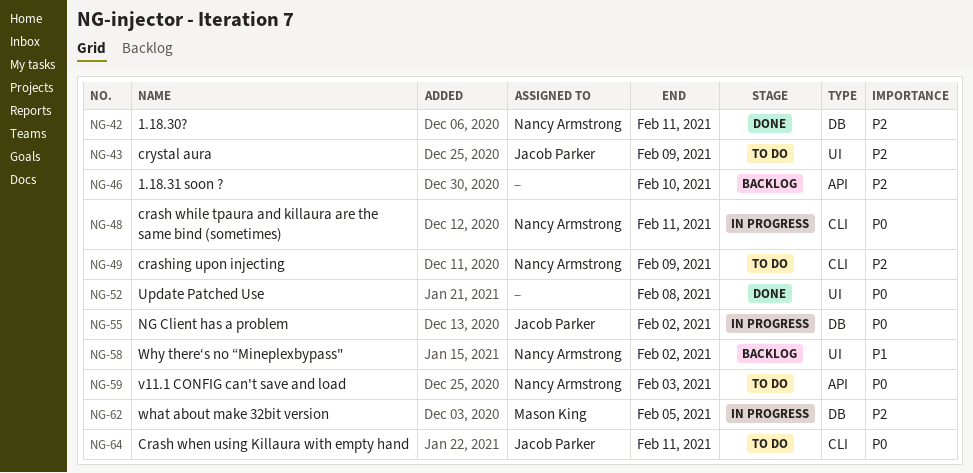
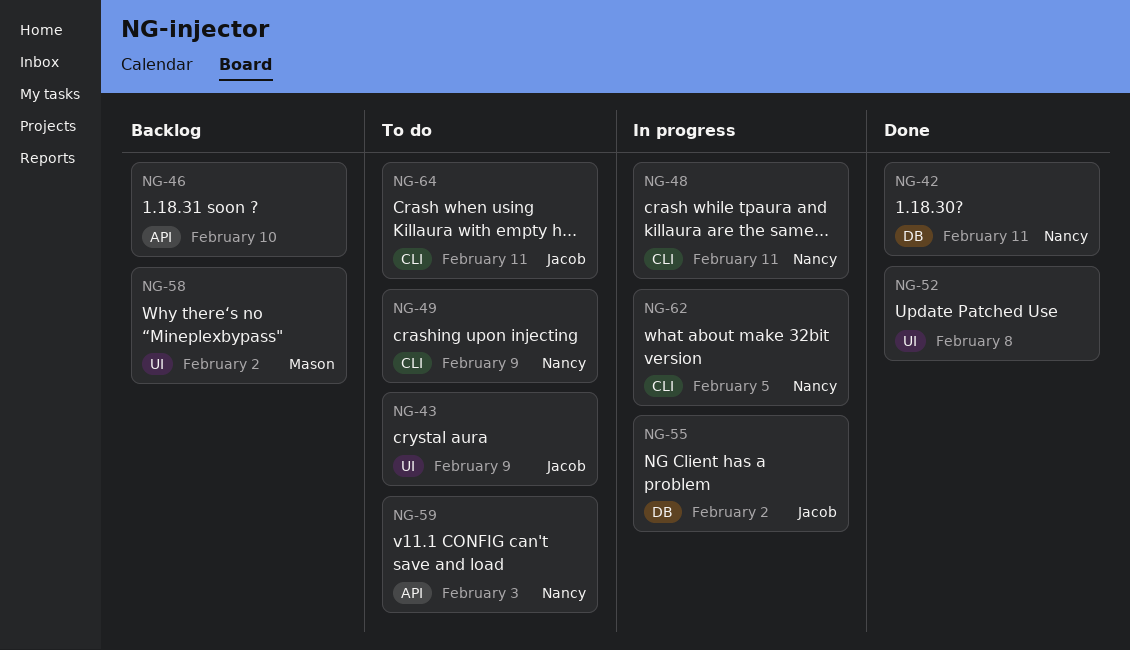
NG-58, owner: Nancy Armstrong -> Mason King
NG-62, owner: Mason King -> Nancy Armstrong
NG-62, label: DB -> CLI

